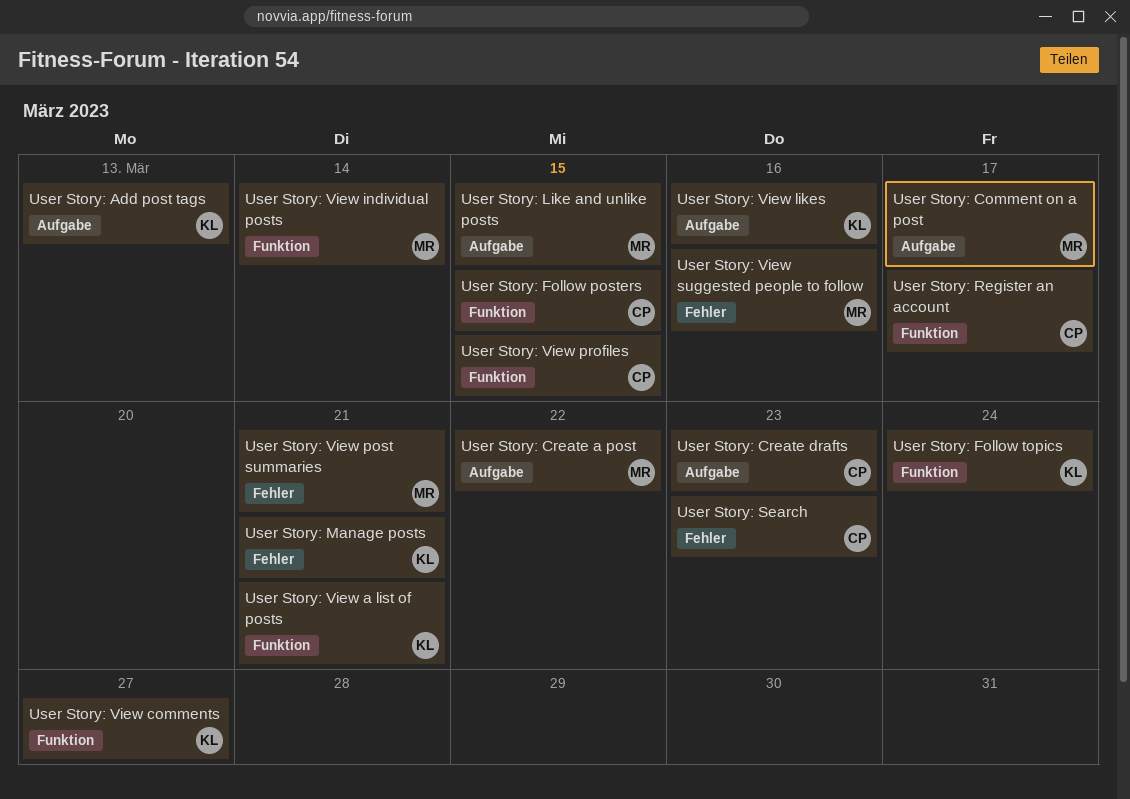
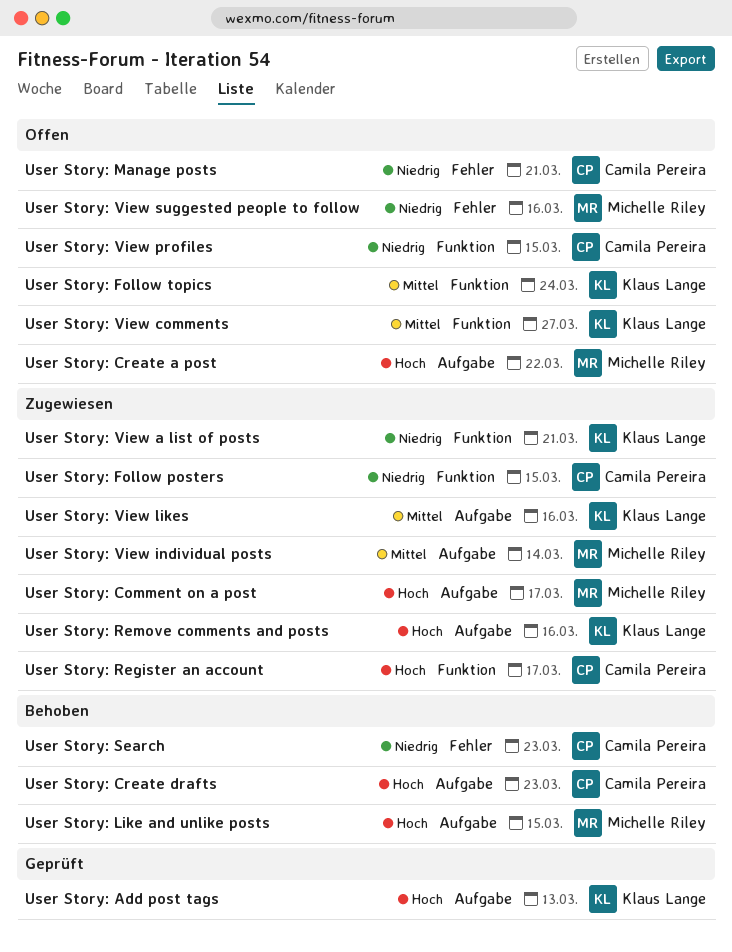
User Story: Manage posts, owner: Klaus Lange -> Camila Pereira
User Story: Remove comments and posts: none -> present
User Story: View individual posts, label: Funktion -> Aufgabe
User Story: View post summaries: present -> none

